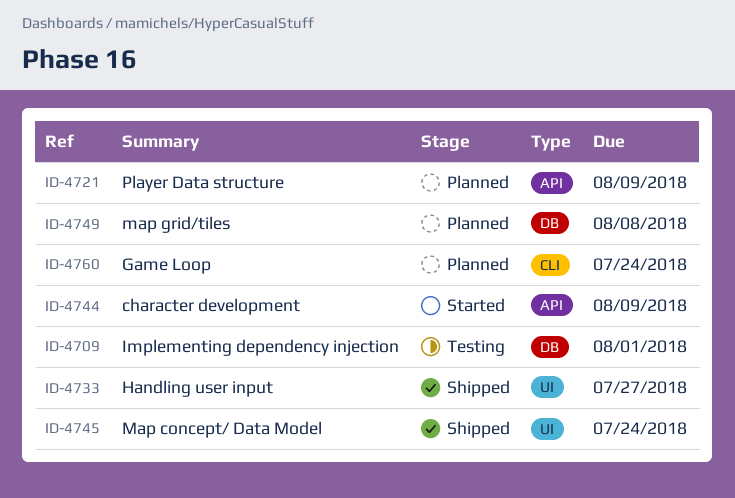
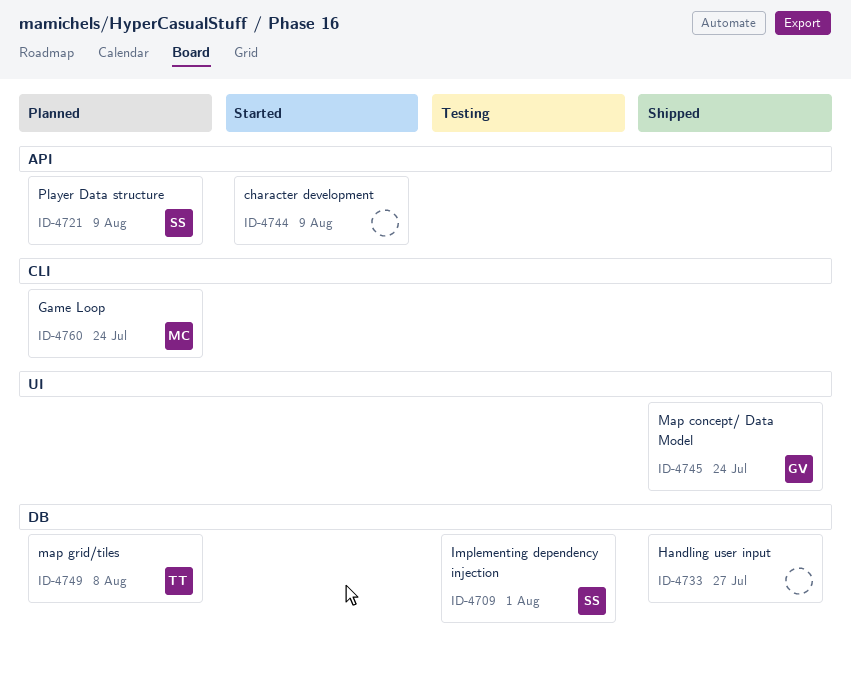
ID-4733, label: UI -> DB

